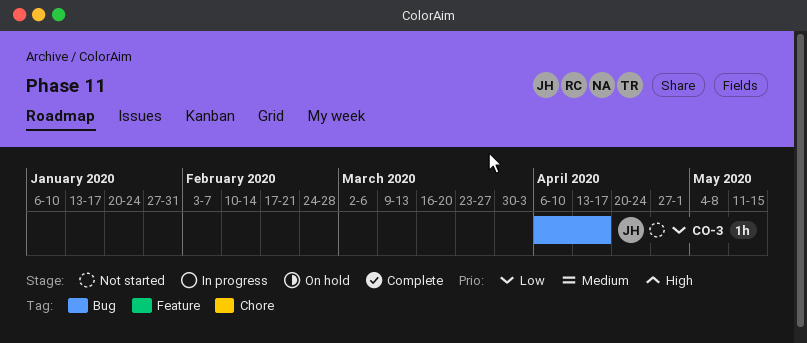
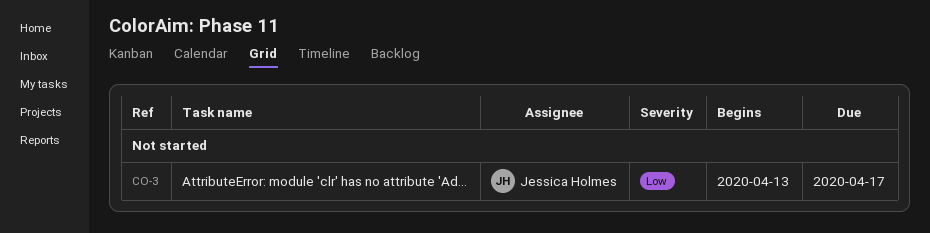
CO-3, start: Apr 6 -> Apr 13

